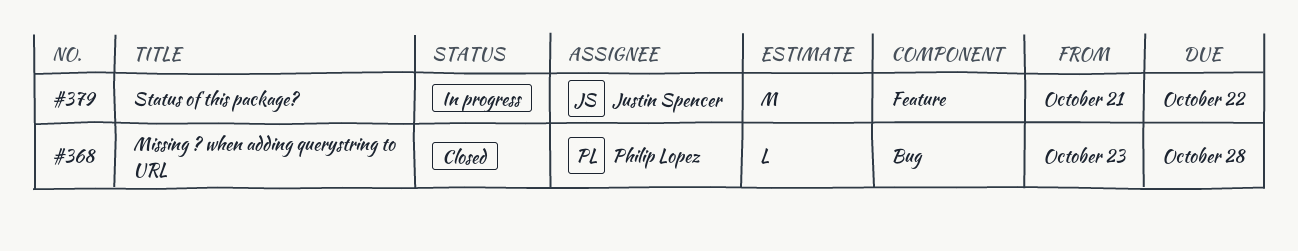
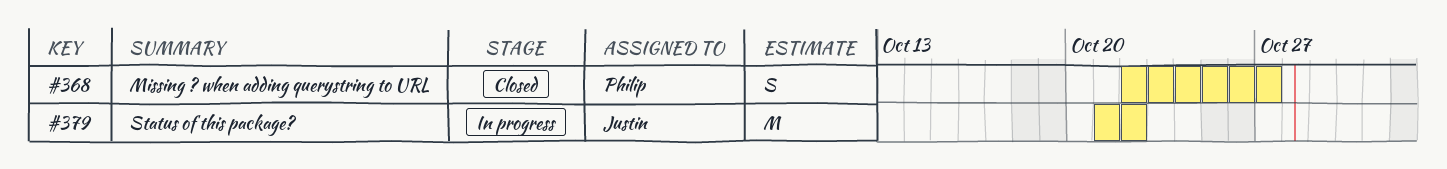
#368, estimate: L -> S
#368, start: Oct 23 -> Oct 22
#368, due: Oct 28 -> Oct 27

